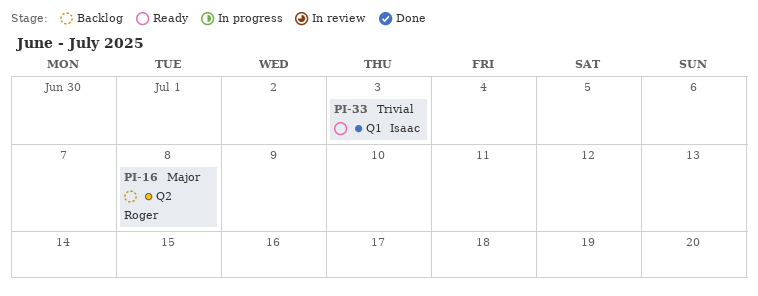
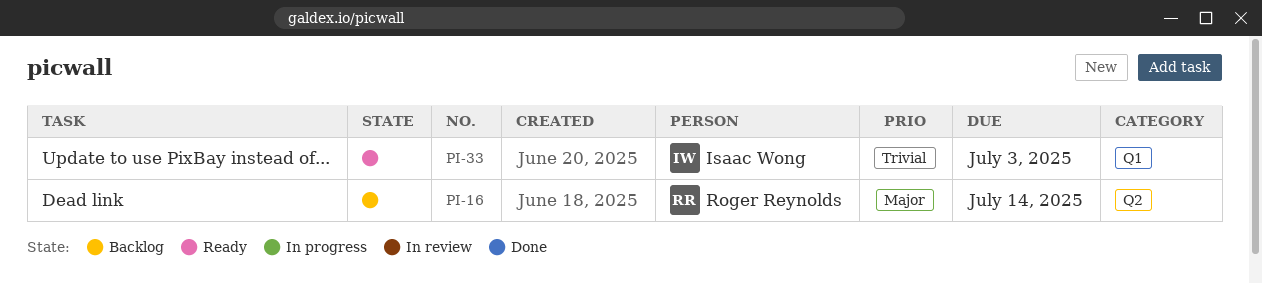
PI-16, due: Jul 8 -> Jul 14

